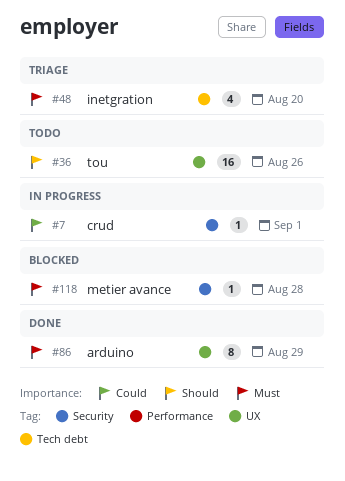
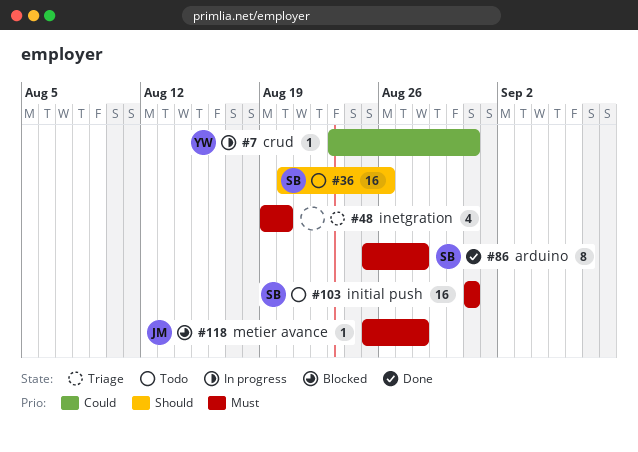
#7, due: Sep 1 -> Aug 31
#86, due: Aug 29 -> Aug 28
#103: none -> present

